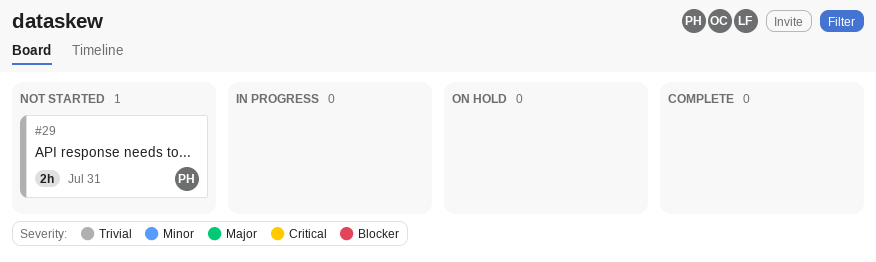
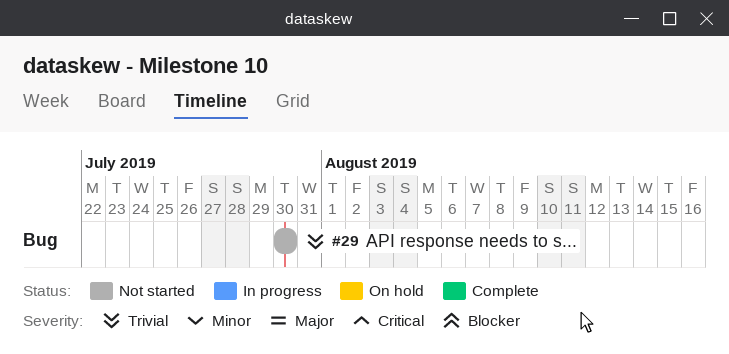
#29, due: Jul 31 -> Jul 30

